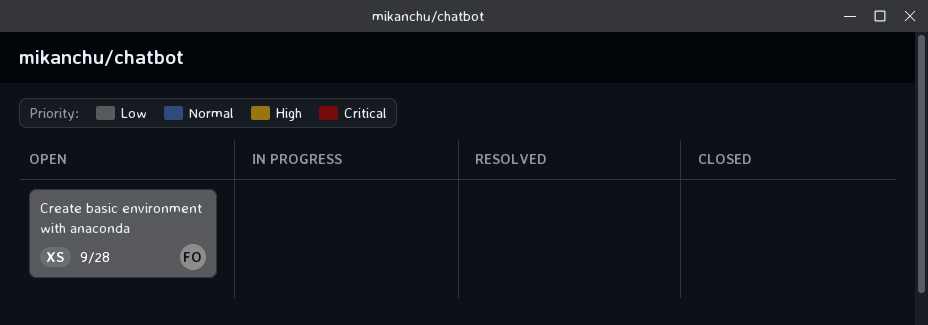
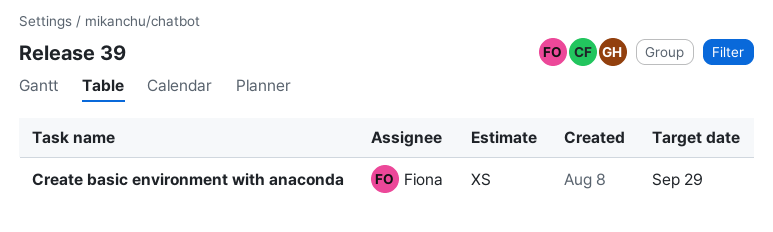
Create basic environment with anaconda, due: Sep 28 -> Sep 29

